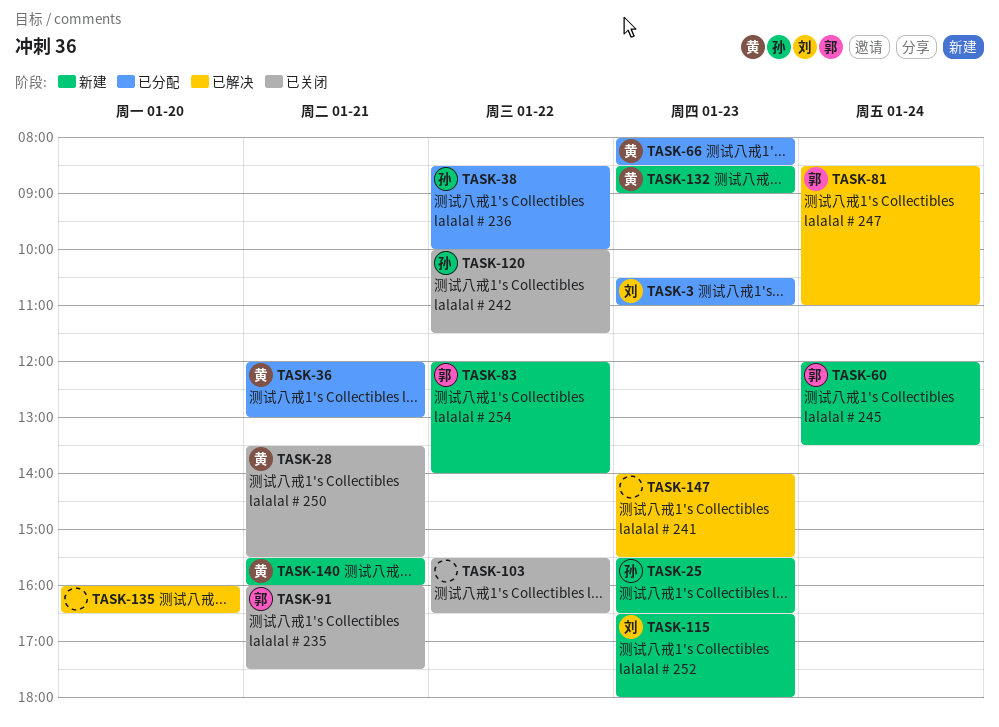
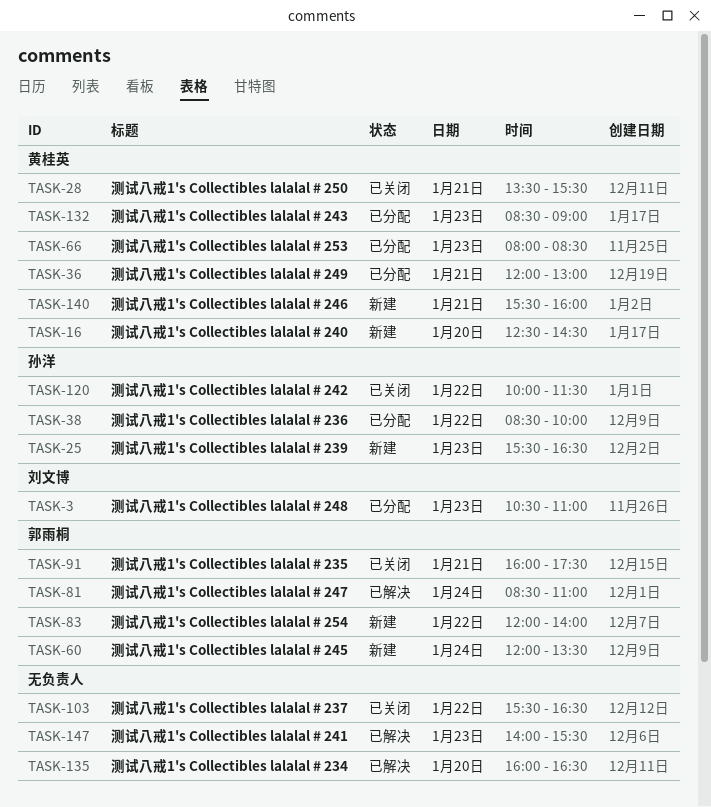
TASK-16: none -> present
TASK-115: present -> none
TASK-132, status: 新建 -> 已分配

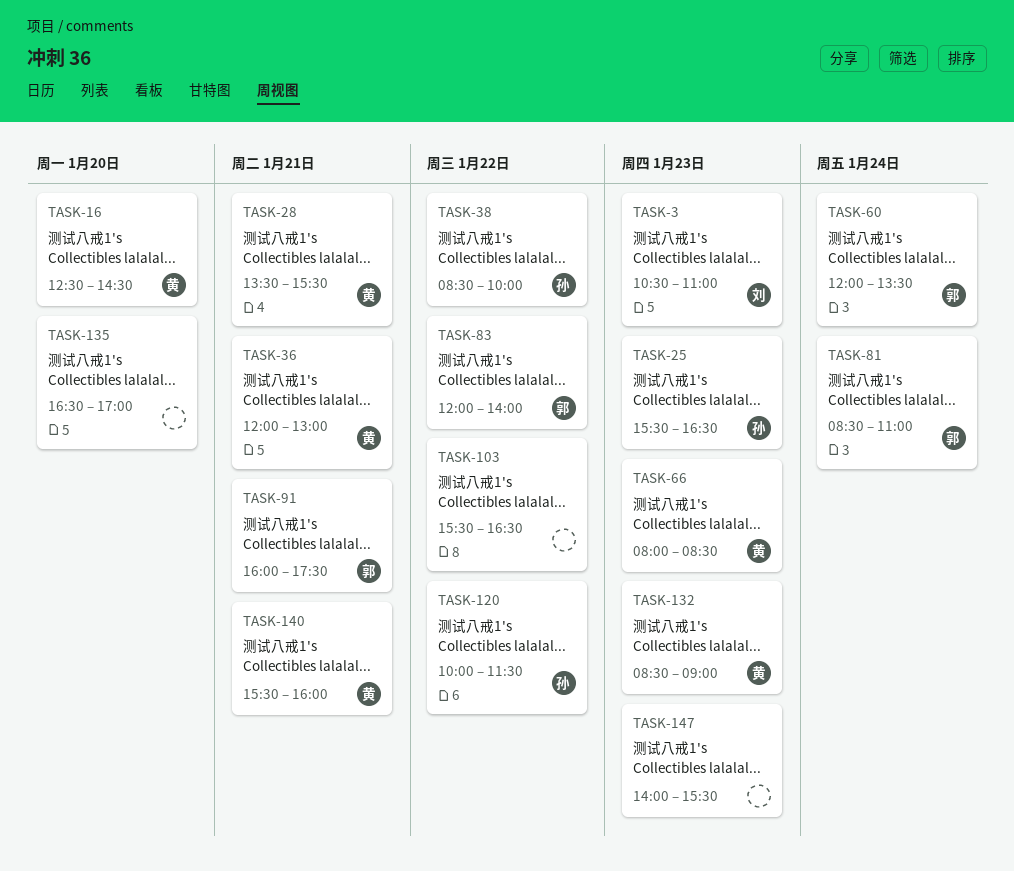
TASK-135, begins: 16:00 -> 16:30
TASK-135, ends: 16:30 -> 17:00

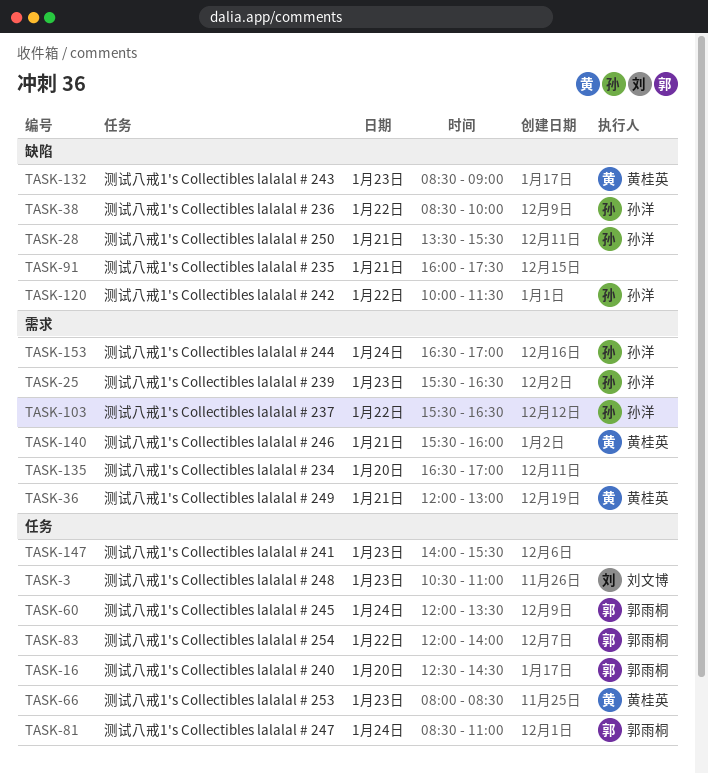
TASK-16, owner: 黄桂英 -> 郭雨桐
TASK-28, owner: 黄桂英 -> 孙洋
TASK-91, owner: 郭雨桐 -> none
TASK-103, owner: none -> 孙洋
TASK-153: none -> present

